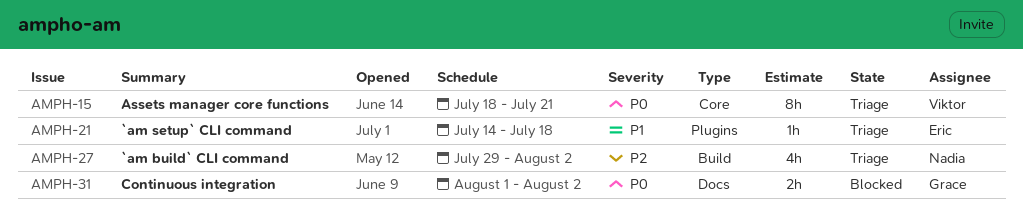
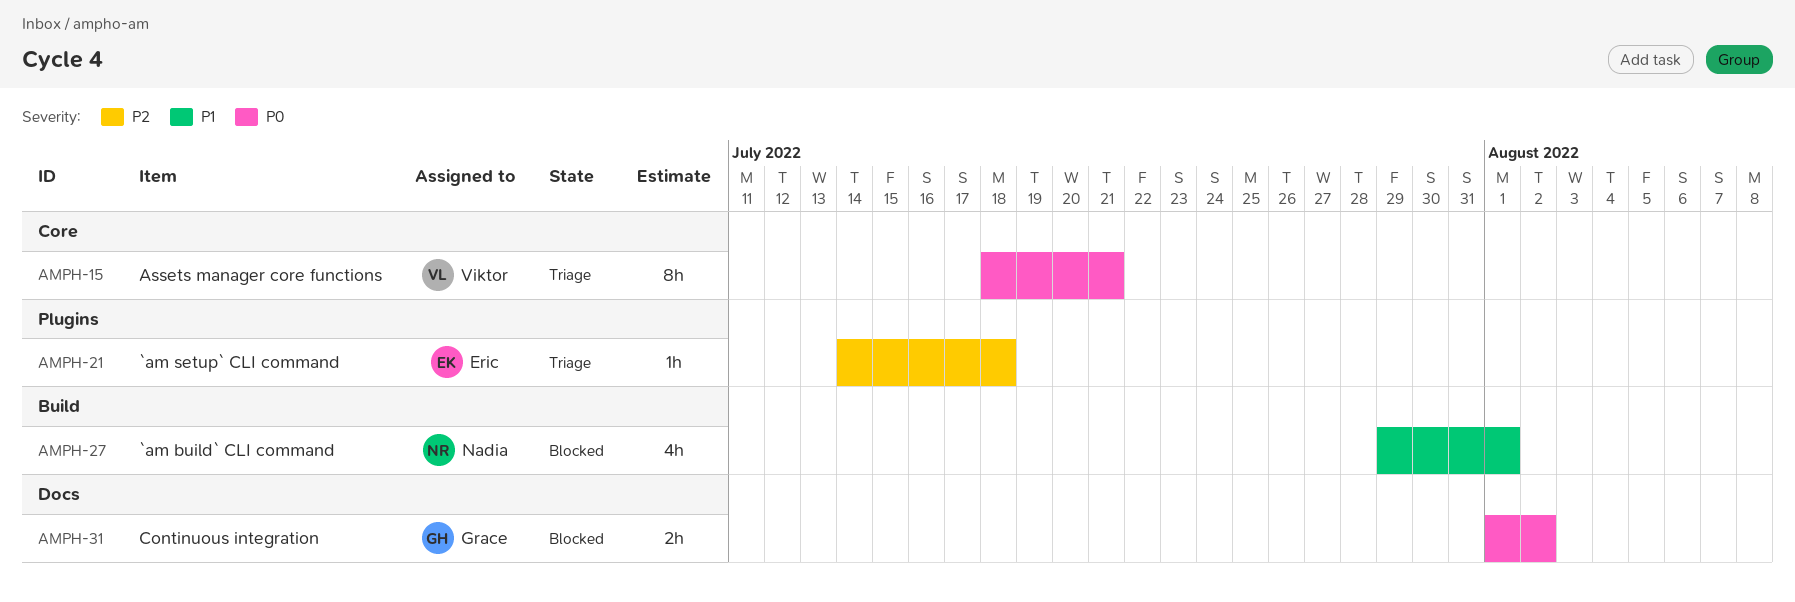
AMPH-21, priority: P1 -> P2
AMPH-27, status: Triage -> Blocked
AMPH-27, priority: P2 -> P1
AMPH-27, due: Aug 2 -> Aug 1

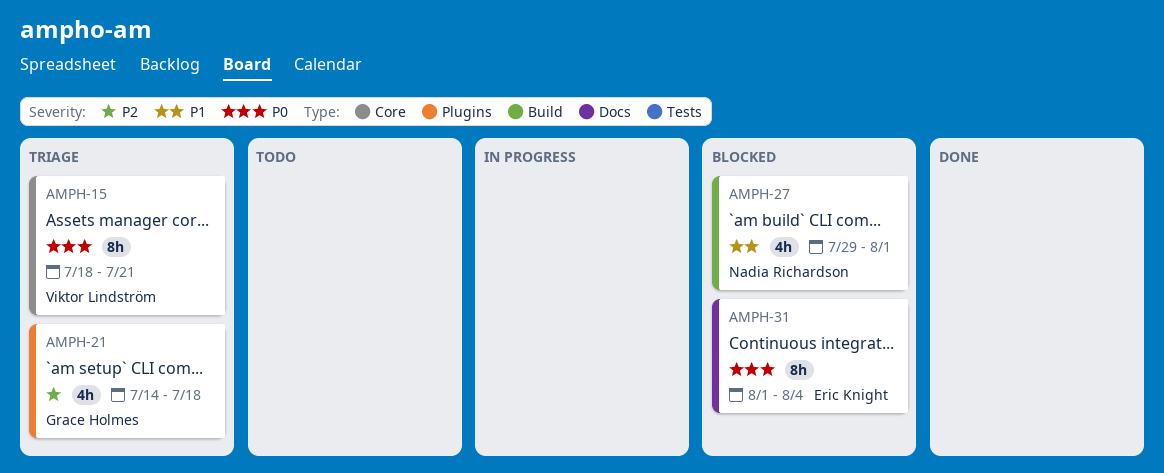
AMPH-21, owner: Eric Knight -> Grace Holmes
AMPH-21, estimate: 1h -> 4h
AMPH-31, owner: Grace Holmes -> Eric Knight
AMPH-31, estimate: 2h -> 8h
AMPH-31, due: Aug 2 -> Aug 4

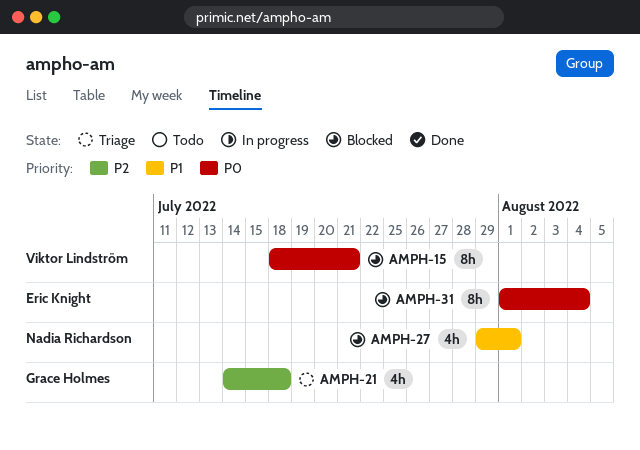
AMPH-15, status: Triage -> Blocked

